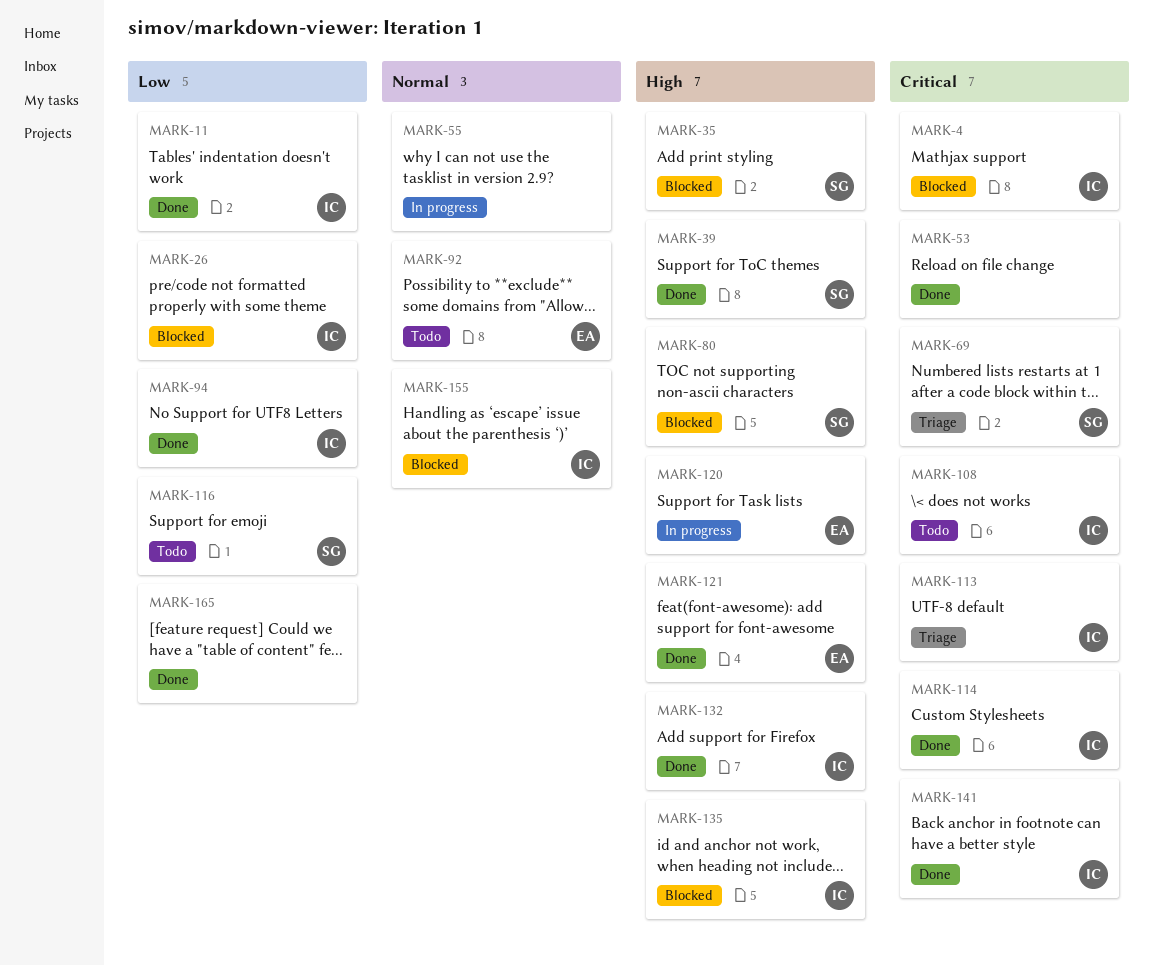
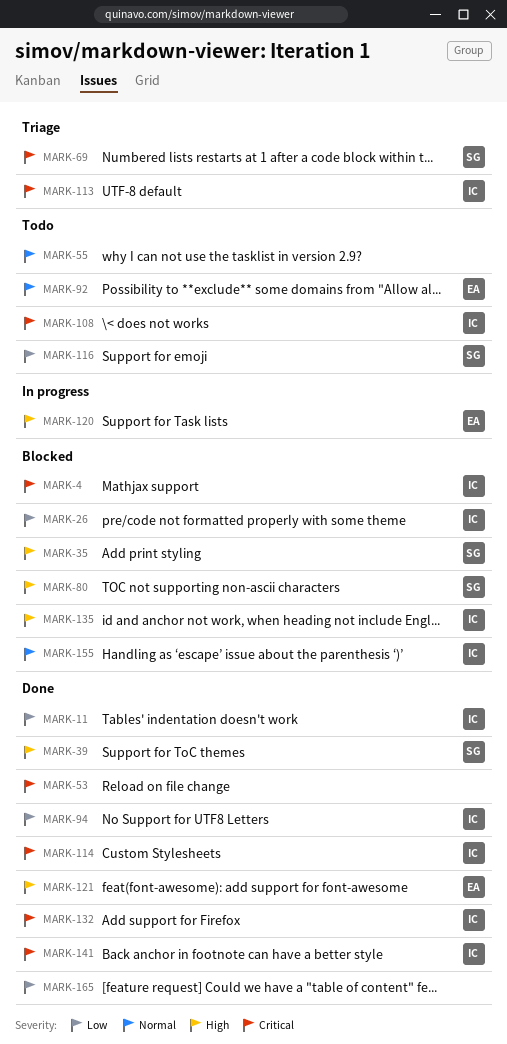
MARK-55, status: In progress -> Todo
MARK-132, priority: High -> Critical

